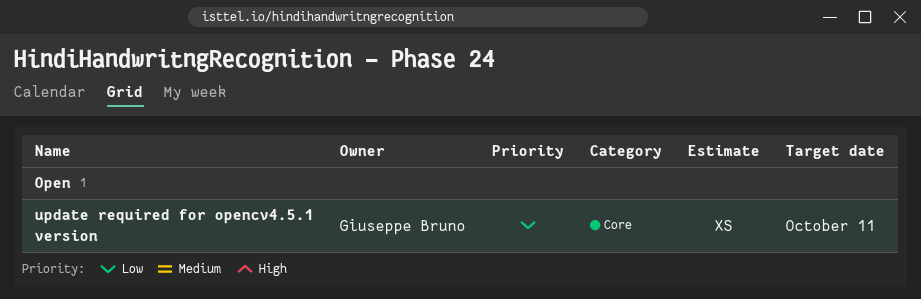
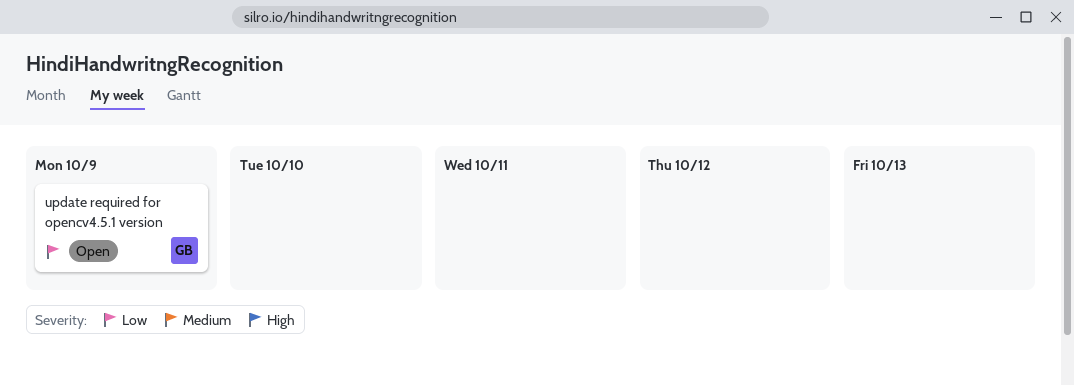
update required for opencv4.5.1 version, due: Oct 11 -> Oct 9

